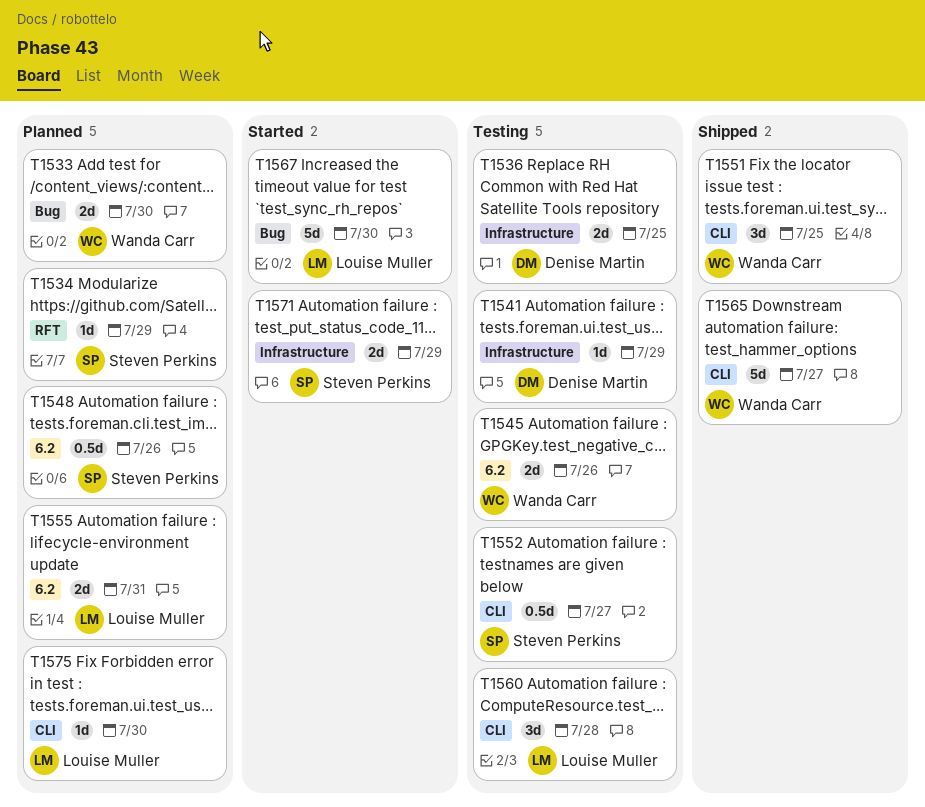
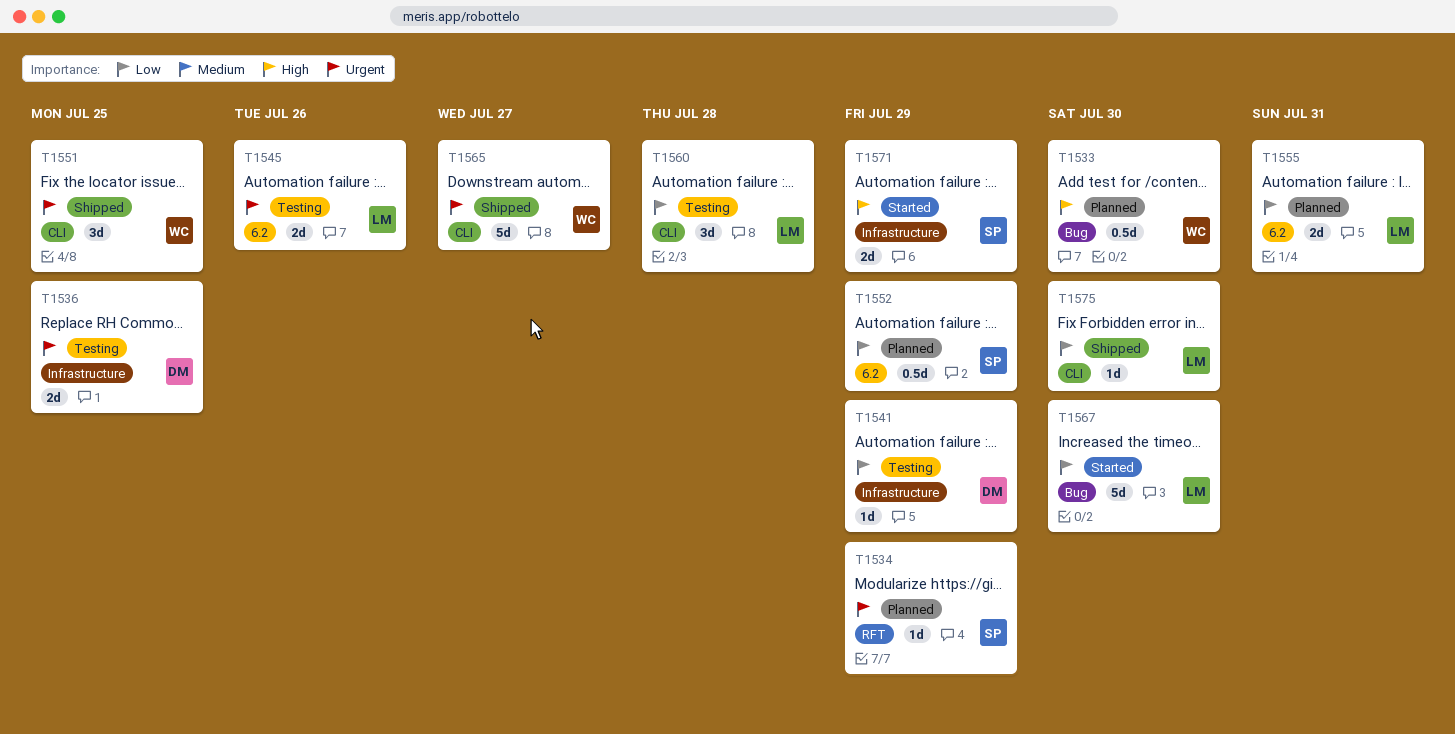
T1533, estimate: 2d -> 0.5d
T1545, owner: Wanda Carr -> Louise Muller
T1548: present -> none
T1552, status: Testing -> Planned
T1552, label: CLI -> 6.2
T1552, due: Jul 27 -> Jul 29
T1575, status: Planned -> Shipped

